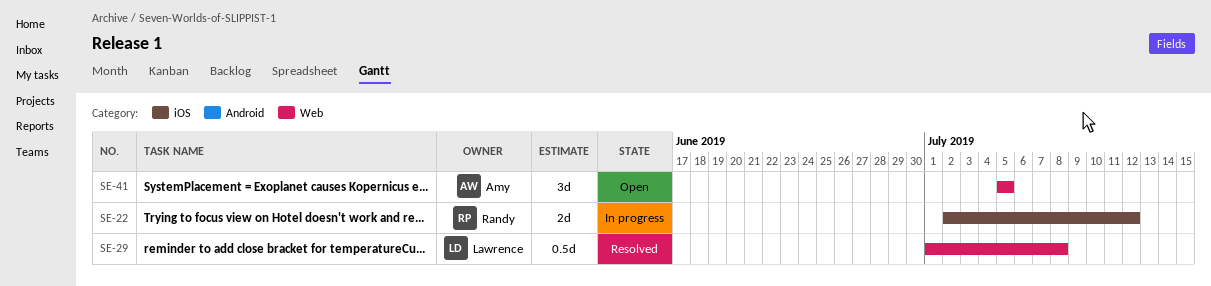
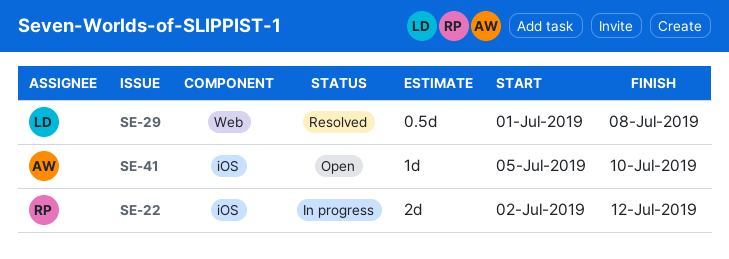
SE-41, label: Web -> iOS
SE-41, estimate: 3d -> 1d
SE-41, due: Jul 5 -> Jul 10

